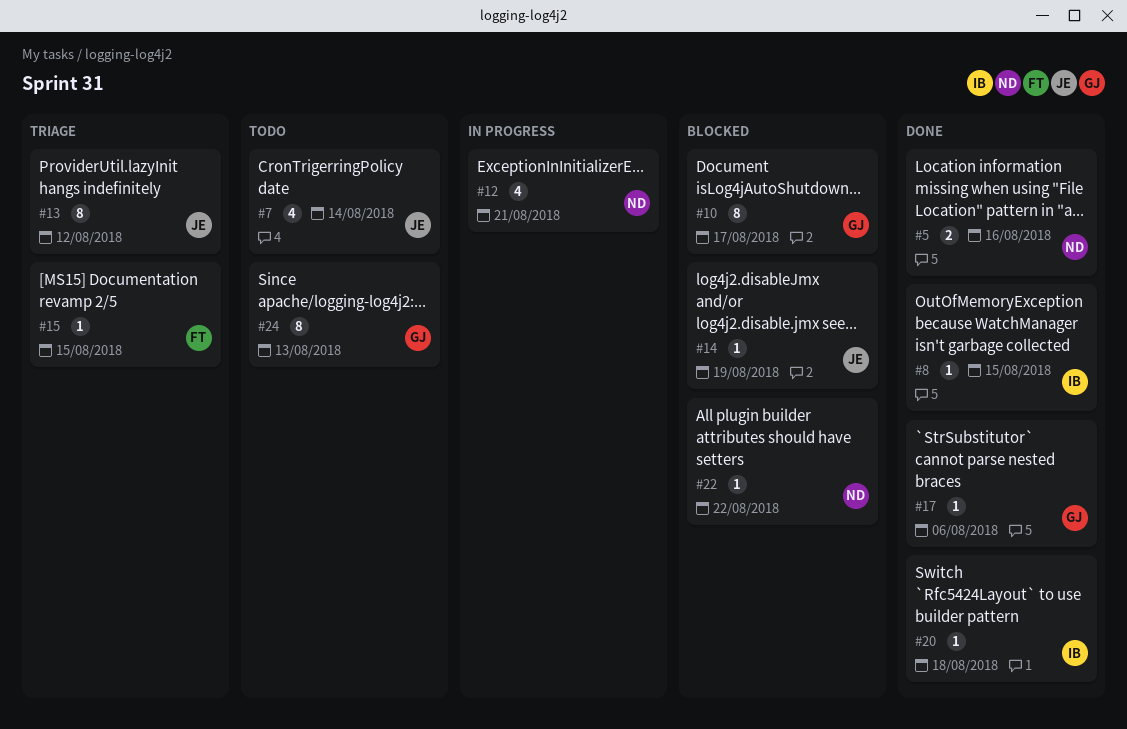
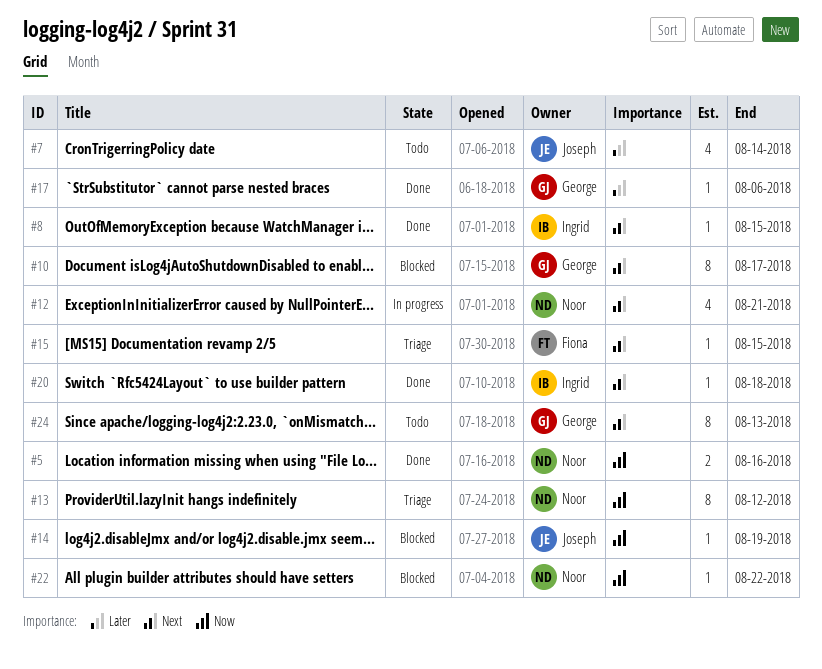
#13, owner: Joseph -> Noor

